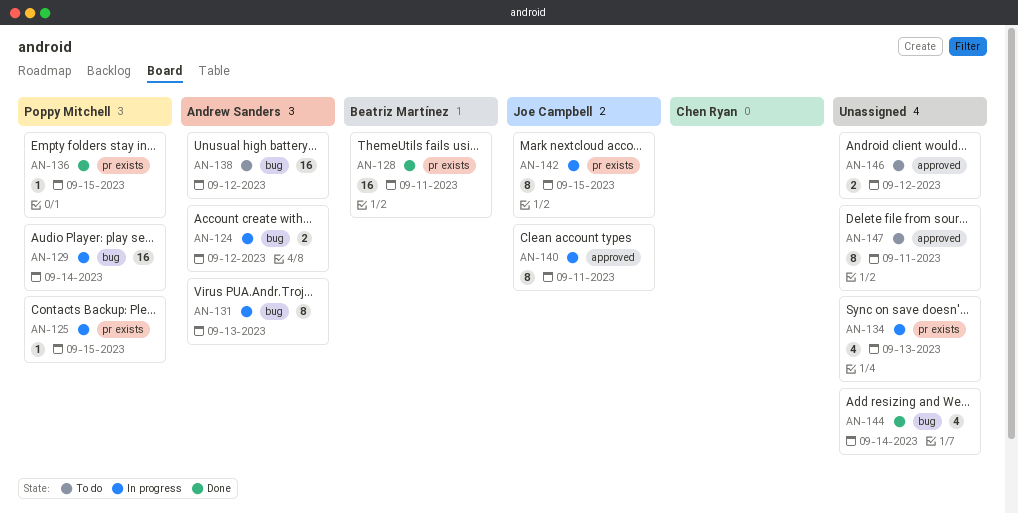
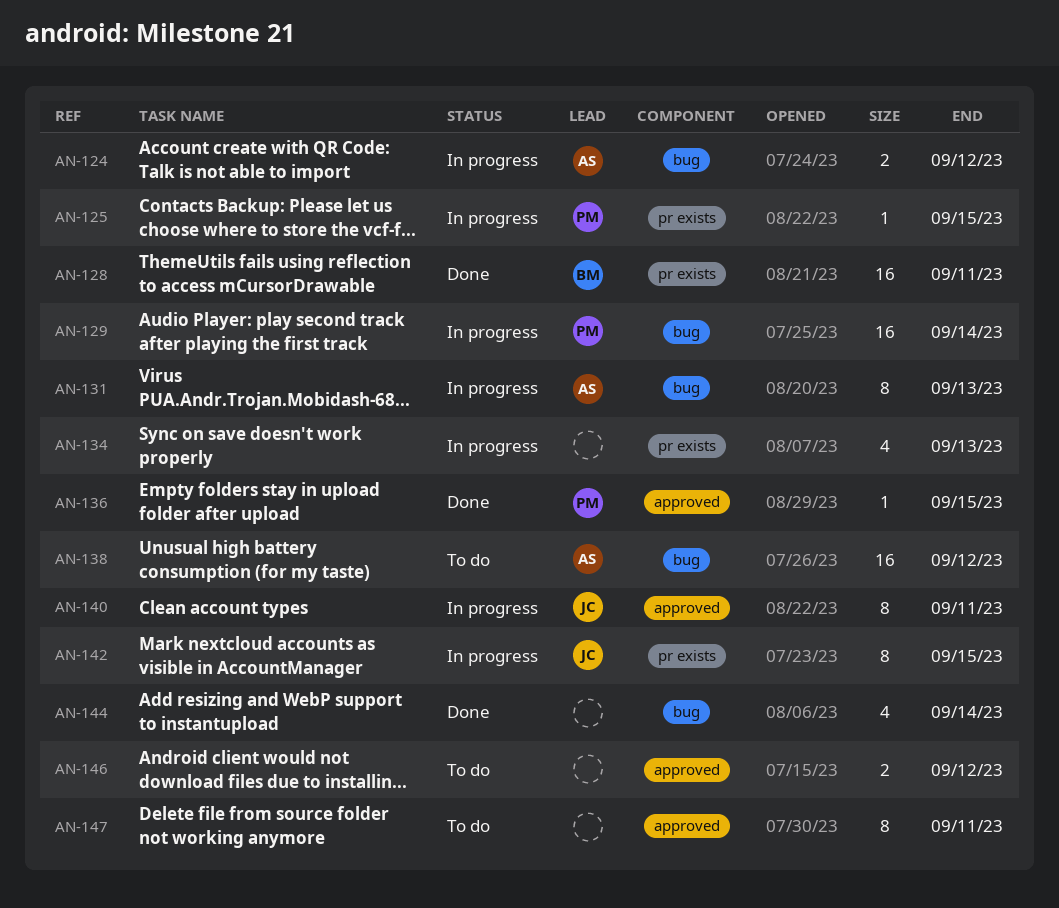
AN-136, label: pr exists -> approved

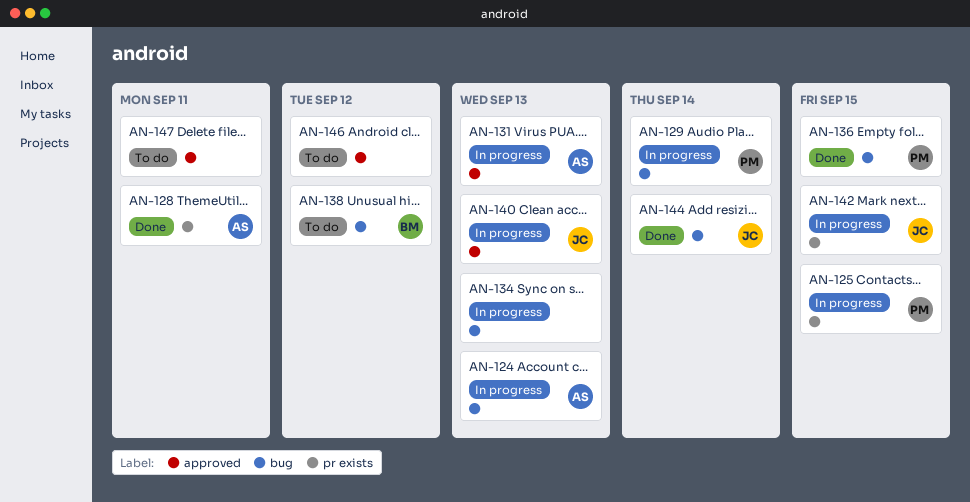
AN-124, due: Sep 12 -> Sep 13
AN-128, owner: BM -> AS
AN-131, label: bug -> approved
AN-134, label: pr exists -> bug
AN-136, label: approved -> bug
AN-138, owner: AS -> BM
AN-140, due: Sep 11 -> Sep 13
AN-144, owner: none -> JC

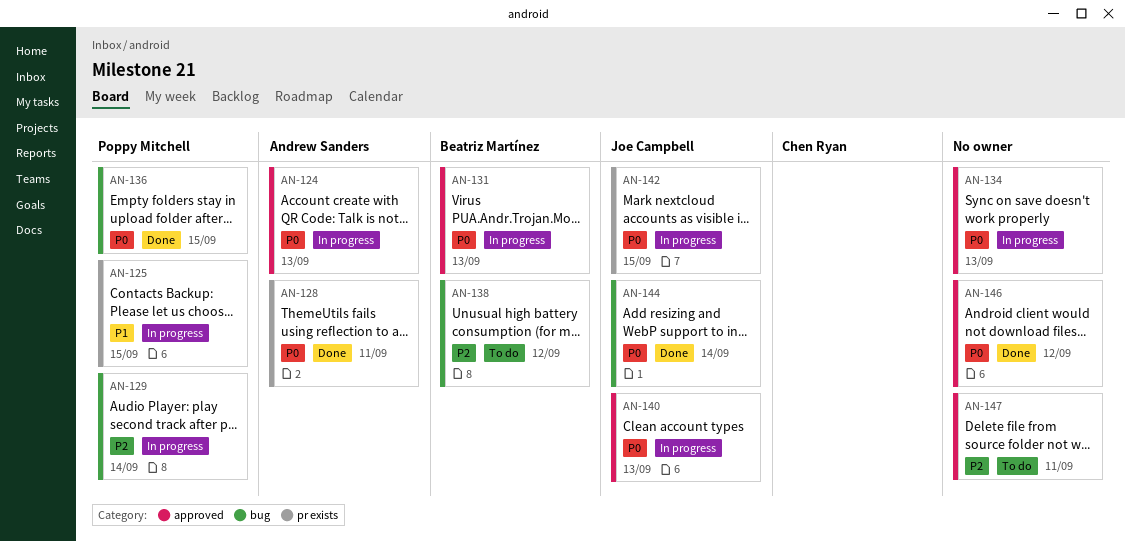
AN-124, label: bug -> approved
AN-131, owner: Andrew Sanders -> Beatriz Martínez
AN-134, label: bug -> approved
AN-146, status: To do -> Done

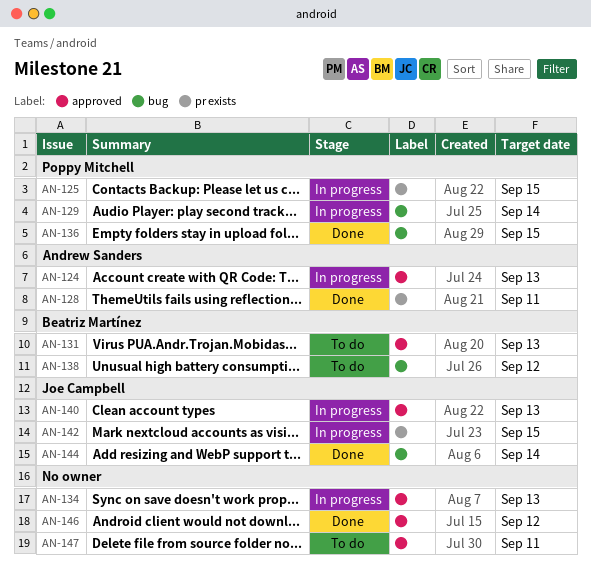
AN-131, status: In progress -> To do

